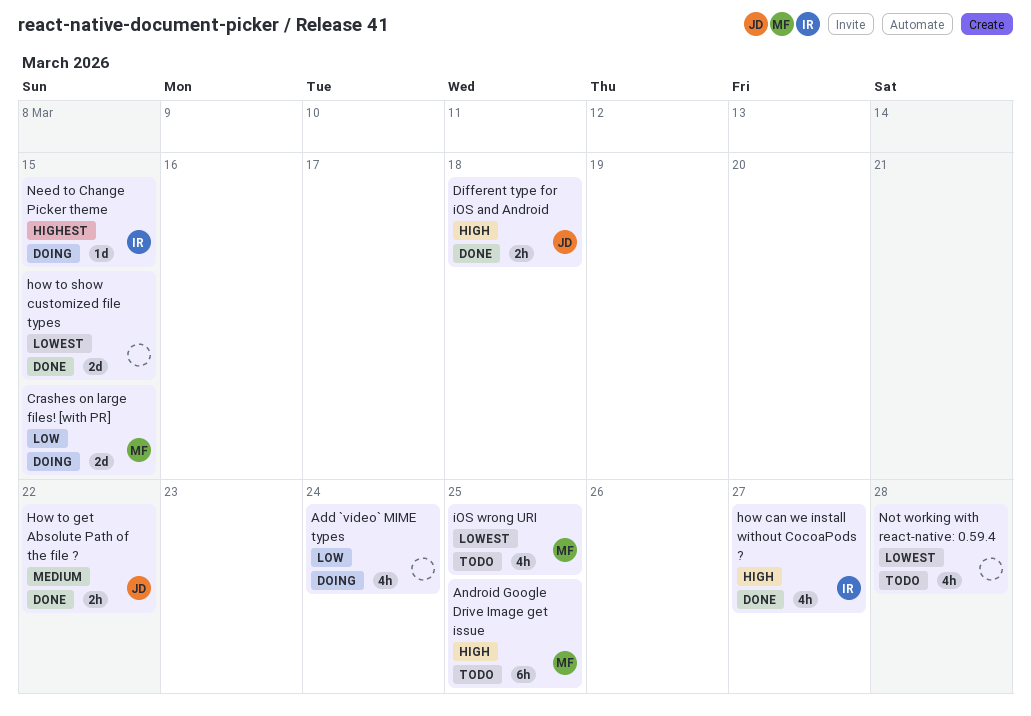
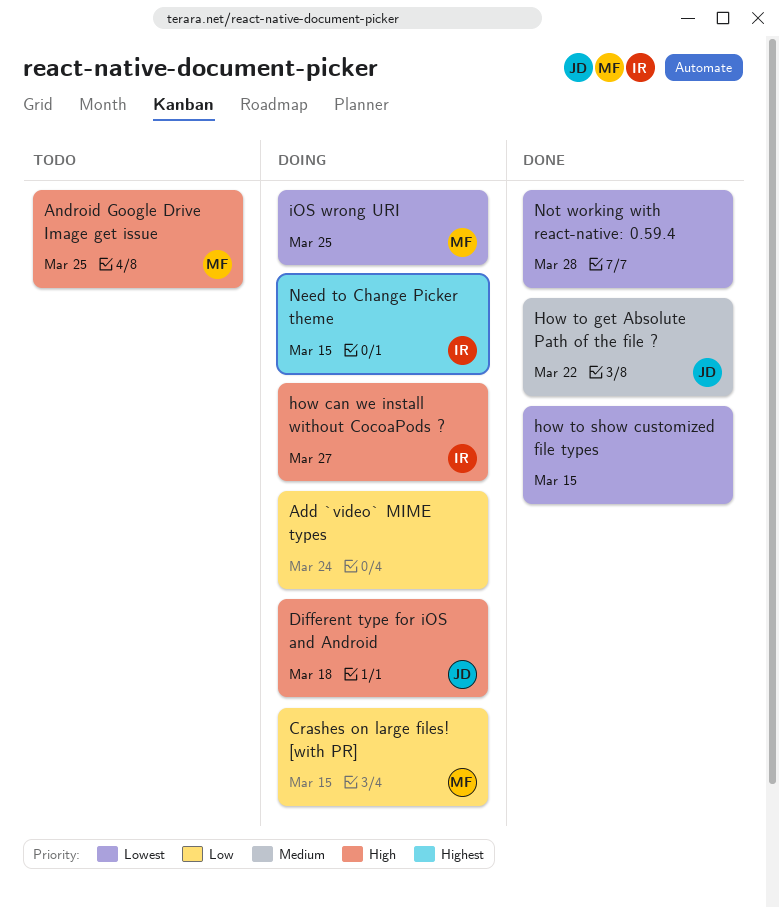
Different type for iOS and Android, status: Done -> Doing
how can we install without CocoaPods ?, status: Done -> Doing
iOS wrong URI, status: Todo -> Doing
Not working with react-native: 0.59.4, status: Todo -> Done

